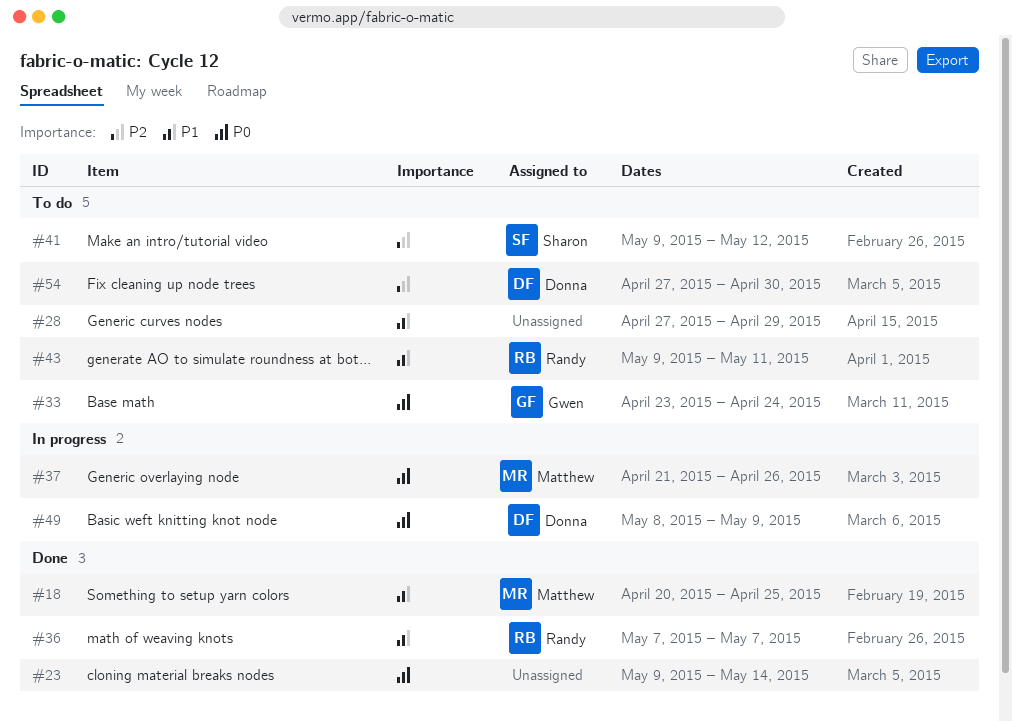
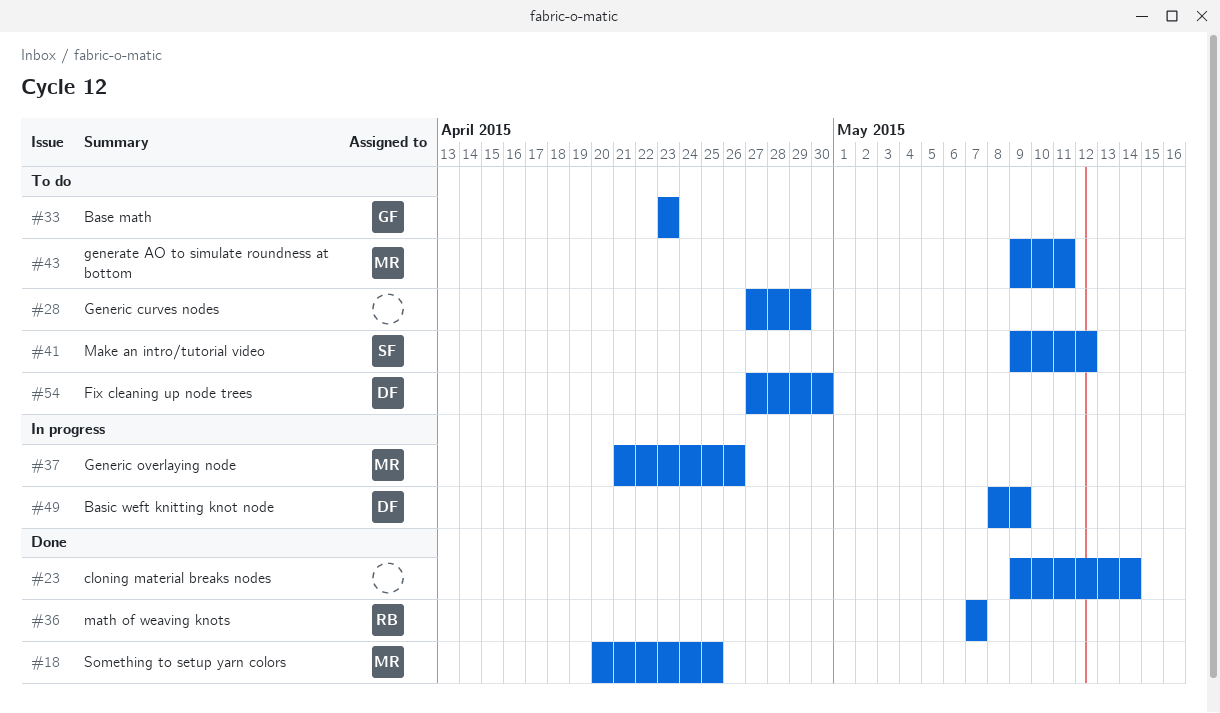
#33, due: Apr 24 -> Apr 23
#43, owner: Randy -> Matthew

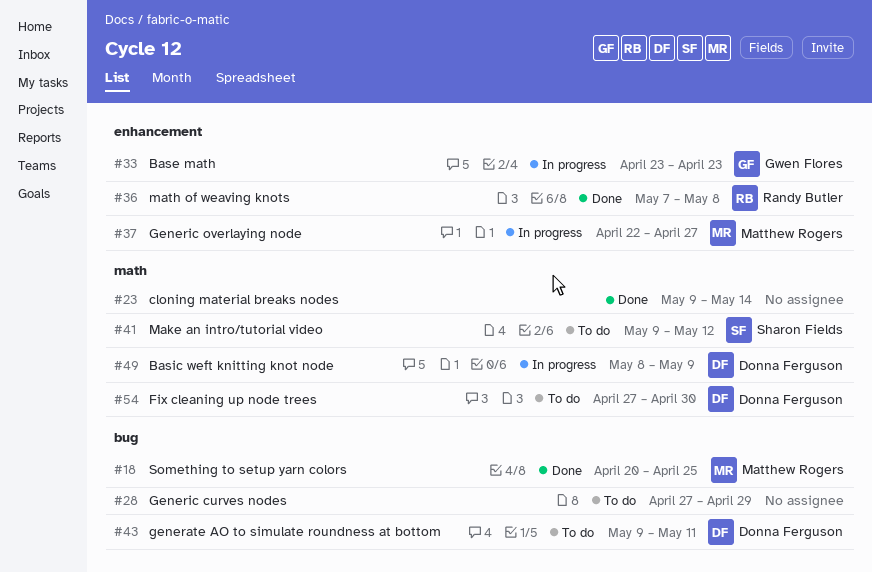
#33, status: To do -> In progress
#36, due: May 7 -> May 8
#37, start: Apr 21 -> Apr 22
#37, due: Apr 26 -> Apr 27
#43, owner: Matthew Rogers -> Donna Ferguson

